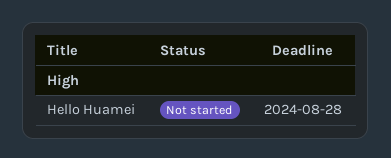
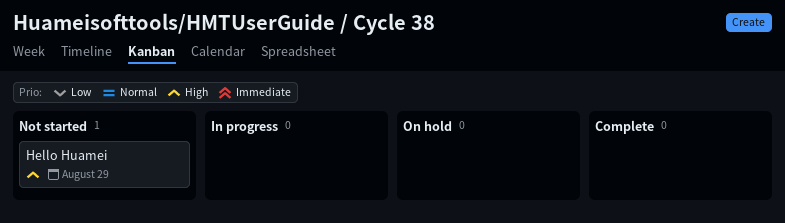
Hello Huamei, due: Aug 28 -> Aug 29

